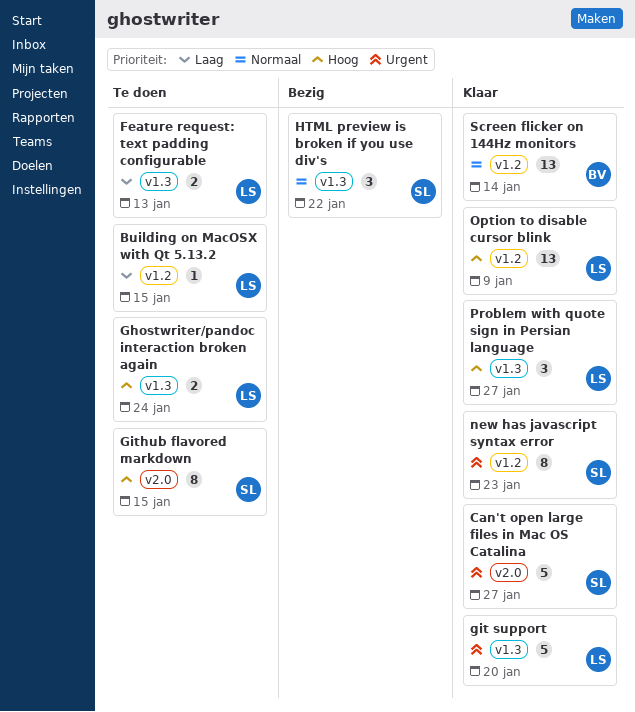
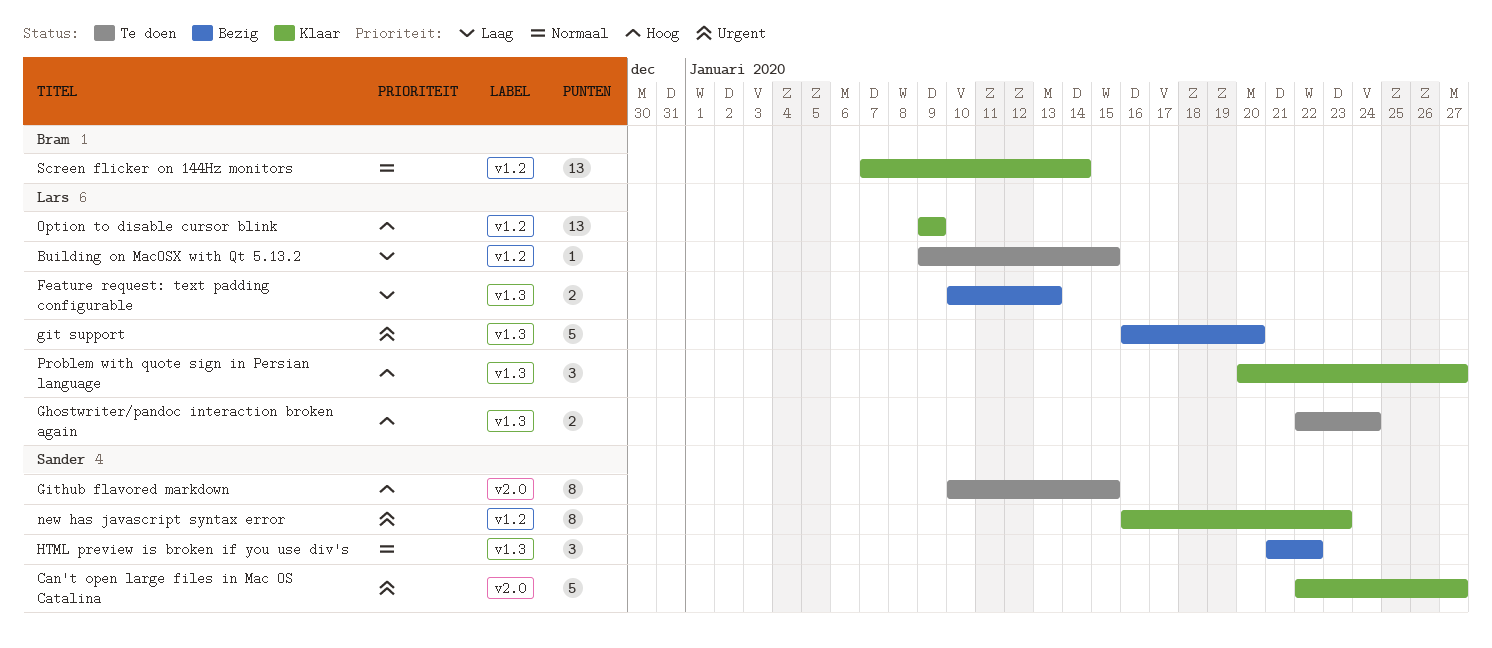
Feature request: text padding configurable, status: Te doen -> Bezig
git support, status: Klaar -> Bezig

